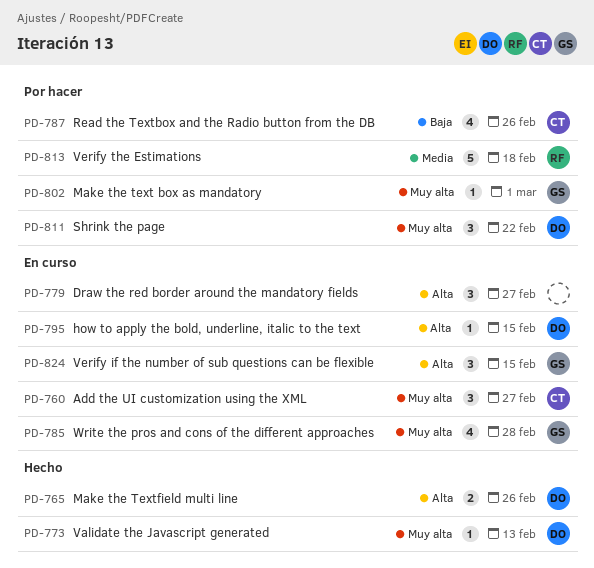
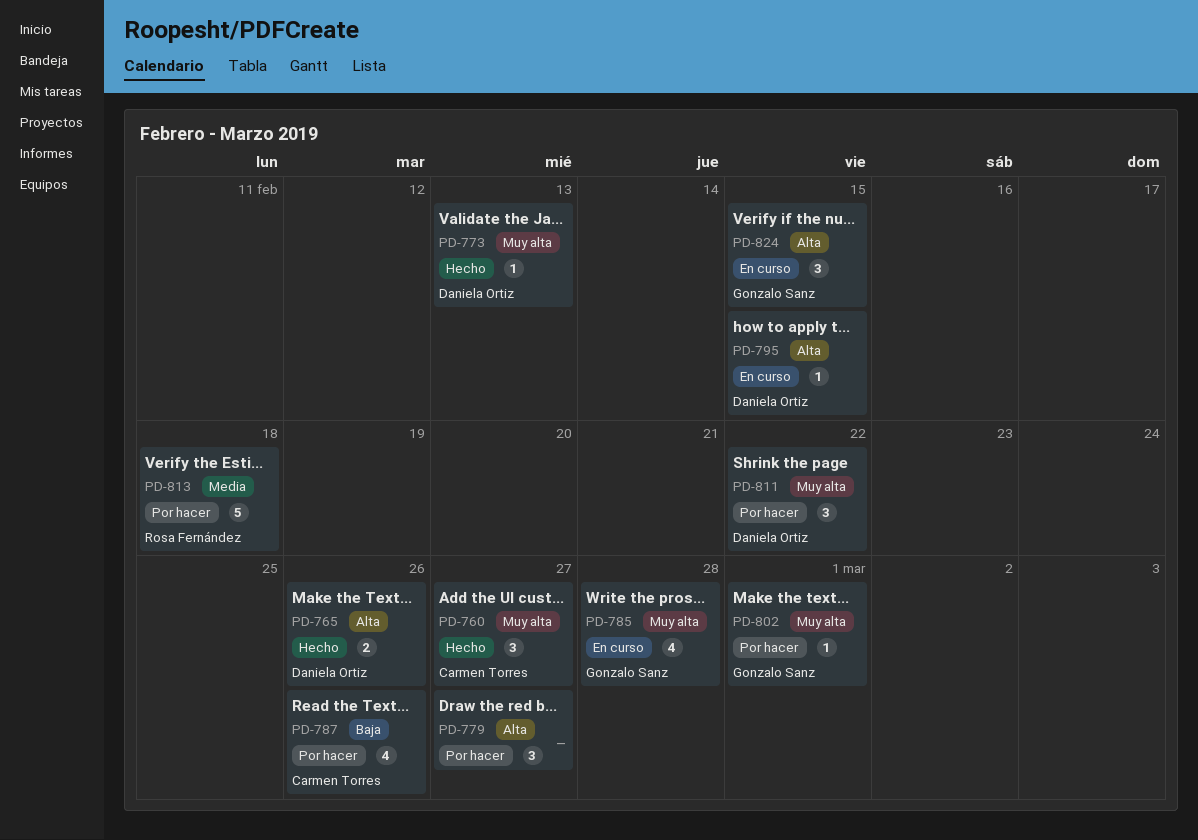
PD-760, status: En curso -> Hecho
PD-779, status: En curso -> Por hacer

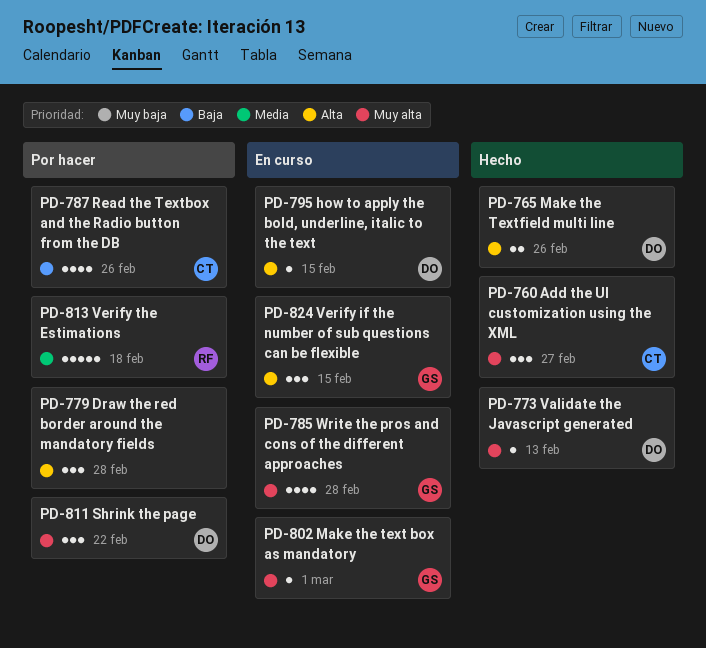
PD-779, due: Feb 27 -> Feb 28
PD-802, status: Por hacer -> En curso

